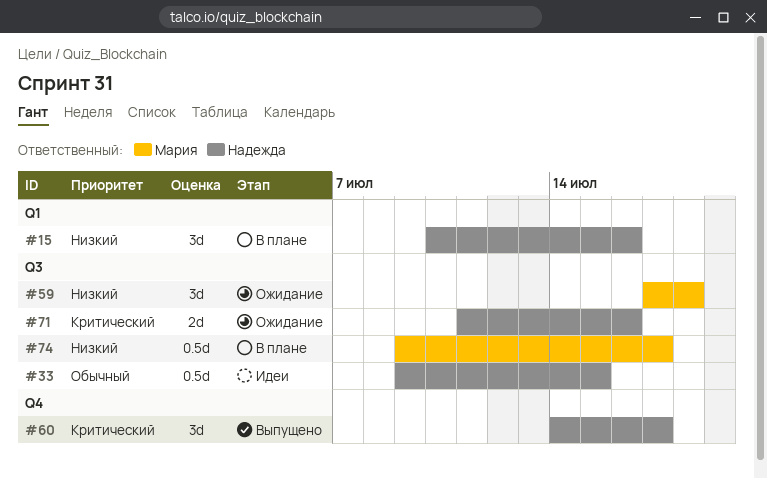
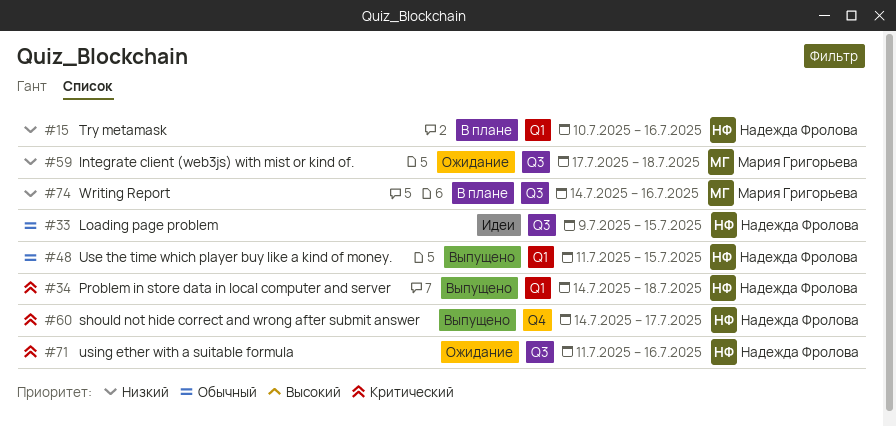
#34: none -> present
#48: none -> present
#74, start: Jul 9 -> Jul 14
#74, due: Jul 17 -> Jul 16

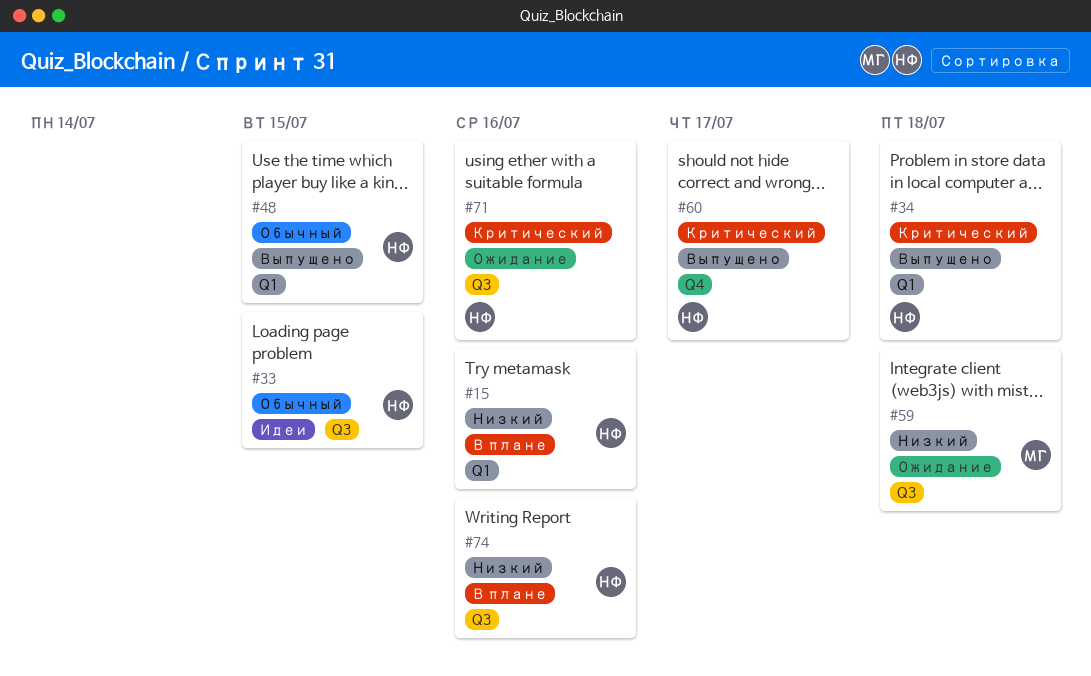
#74, owner: Мария Григорьева -> Надежда Фролова

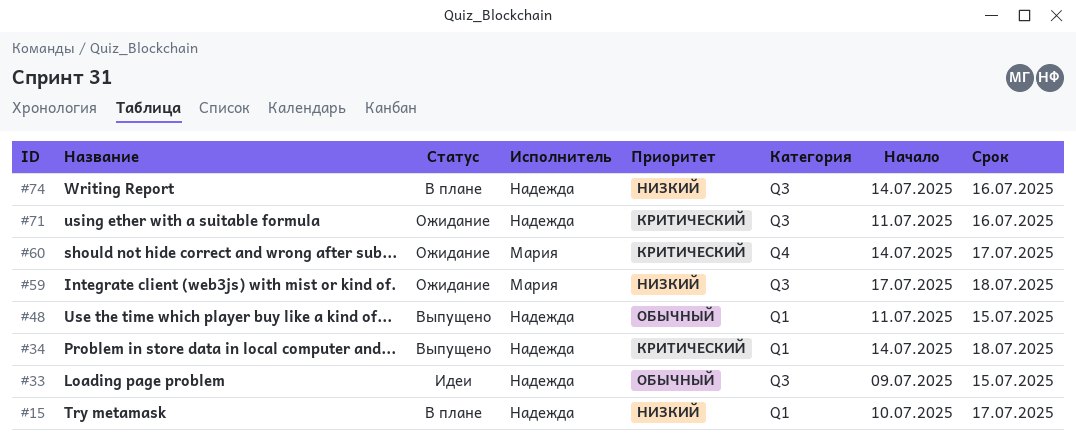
#15, due: Jul 16 -> Jul 17
#60, status: Выпущено -> Ожидание
#60, owner: Надежда -> Мария

